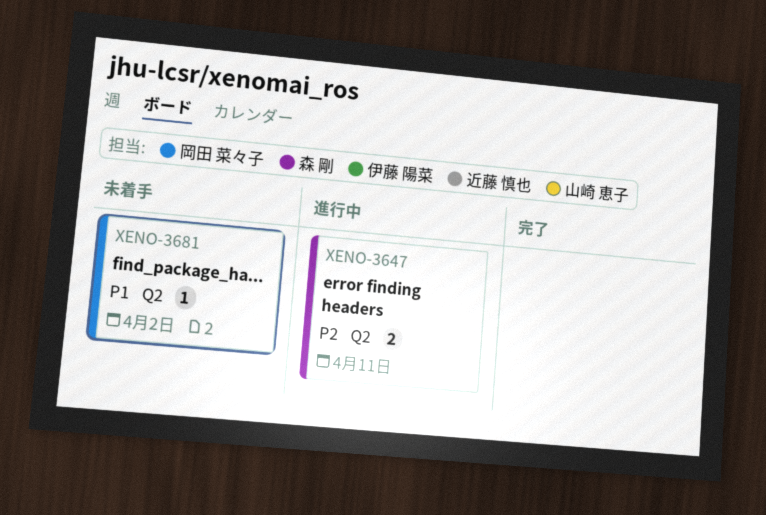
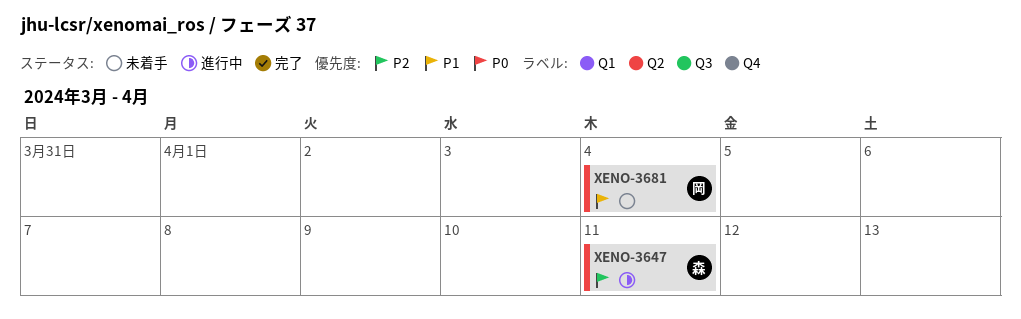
XENO-3681, due: Apr 2 -> Apr 4

